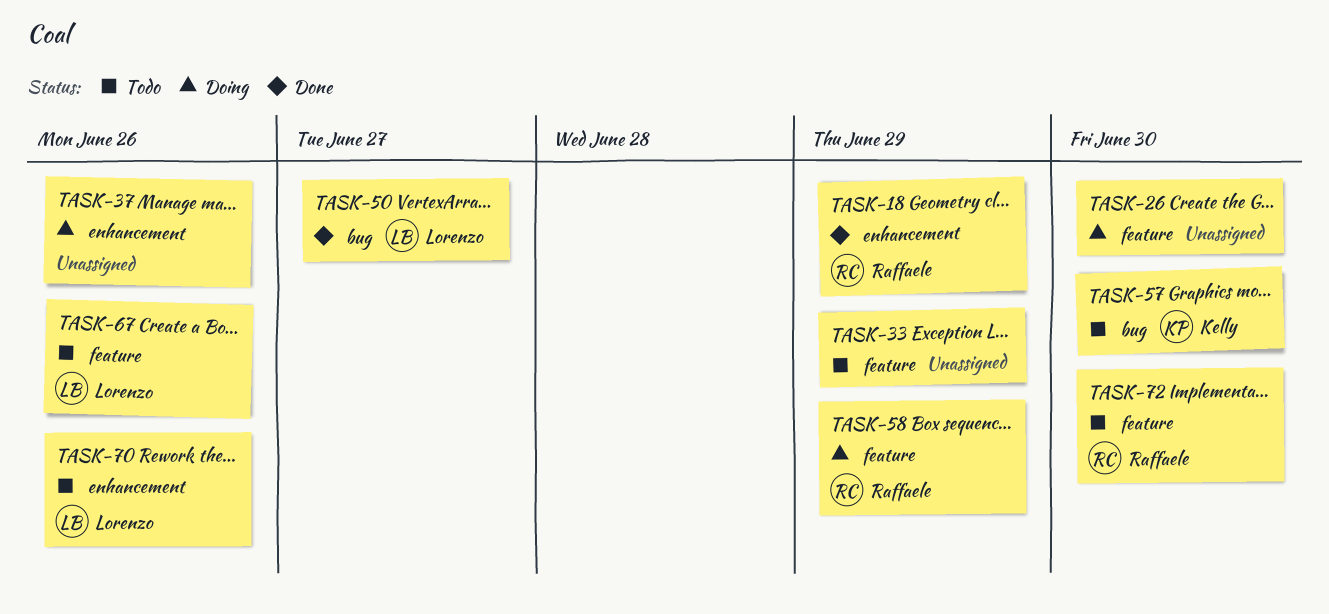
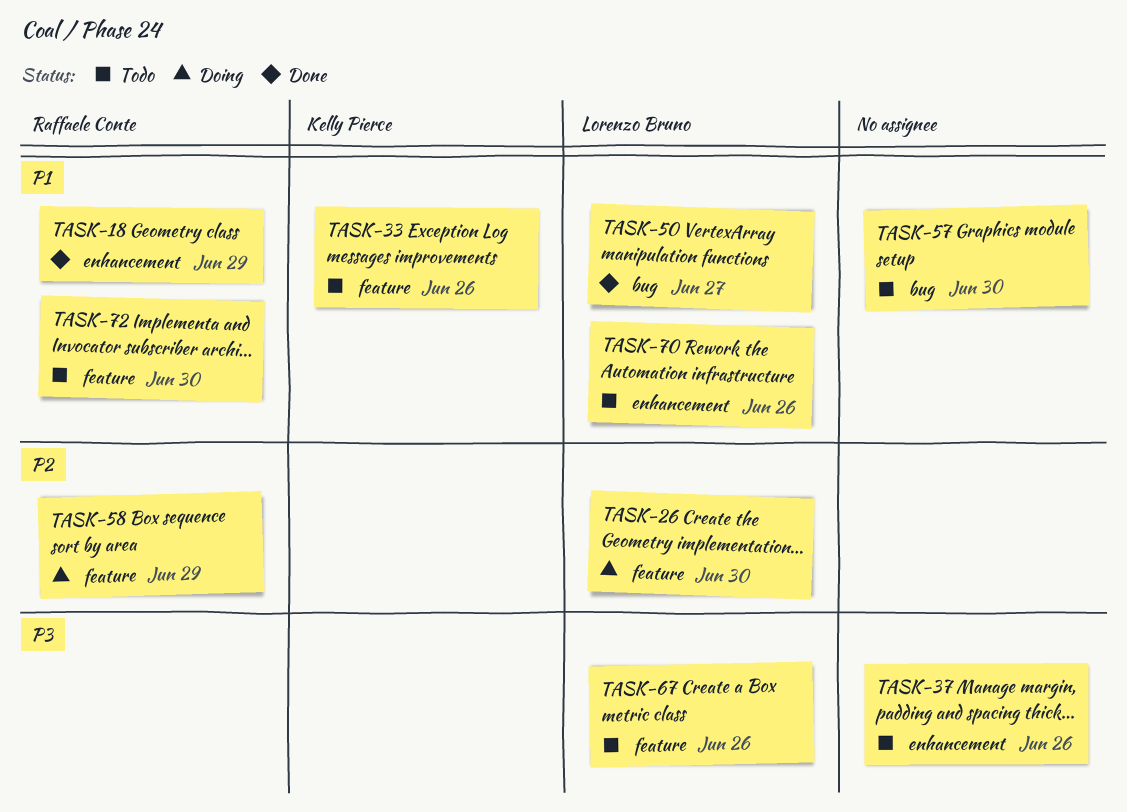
TASK-26, owner: none -> Lorenzo Bruno
TASK-33, owner: none -> Kelly Pierce
TASK-33, due: Jun 29 -> Jun 26
TASK-37, status: Doing -> Todo
TASK-57, owner: Kelly Pierce -> none

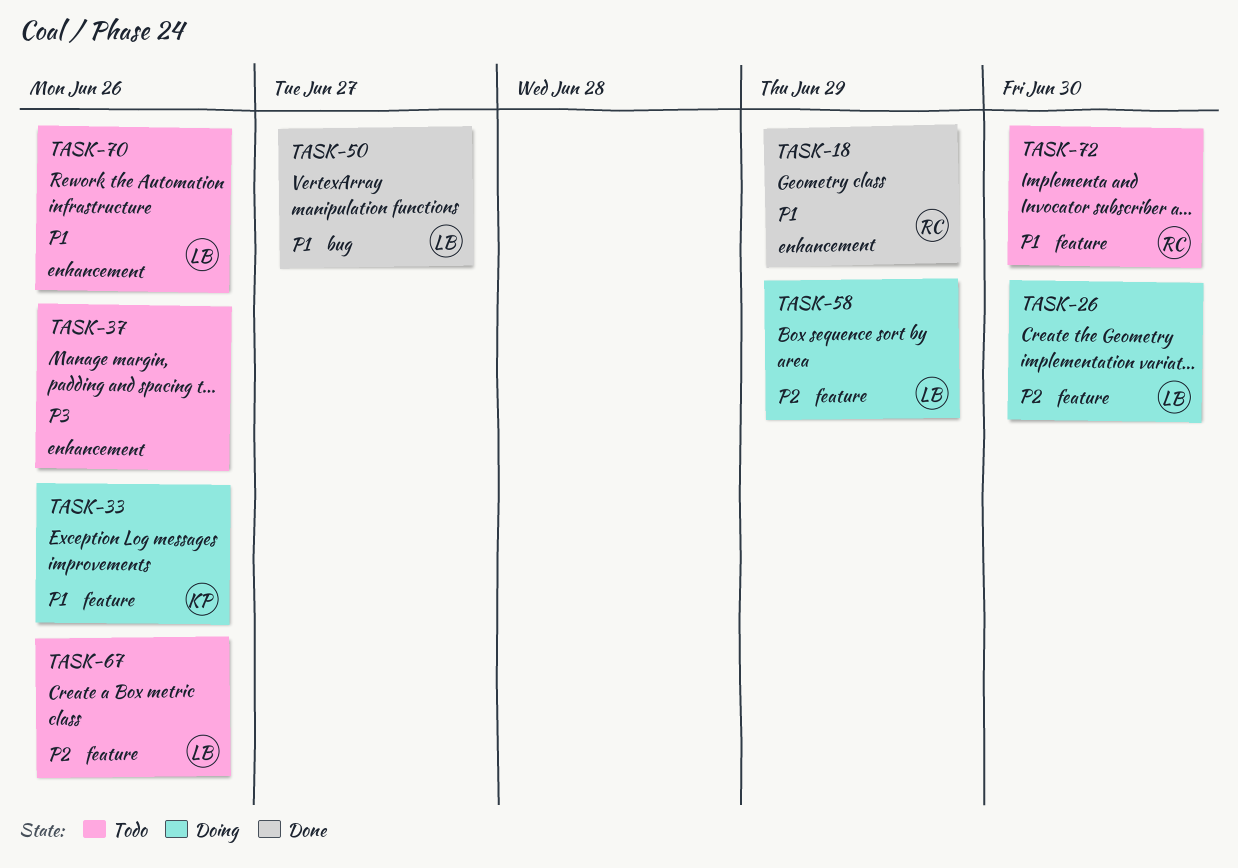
TASK-33, status: Todo -> Doing
TASK-57: present -> none
TASK-58, owner: Raffaele Conte -> Lorenzo Bruno
TASK-67, priority: P3 -> P2

